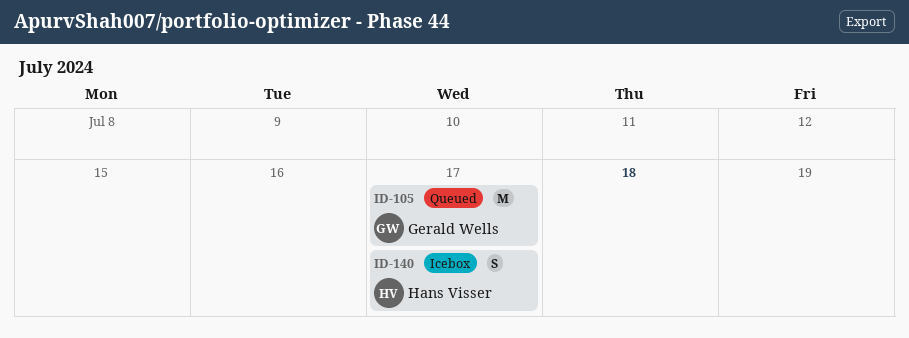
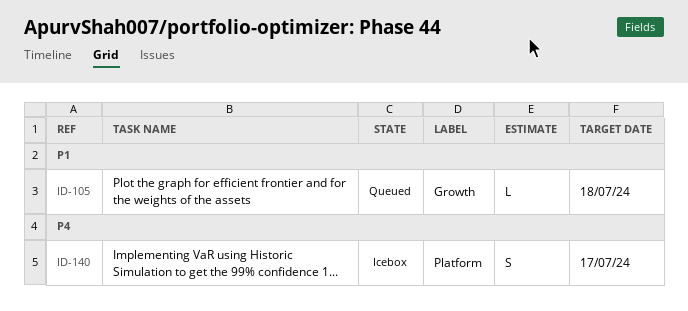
ID-105, estimate: M -> L
ID-105, due: Jul 17 -> Jul 18

